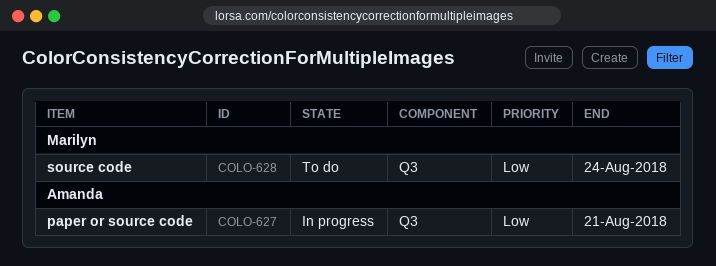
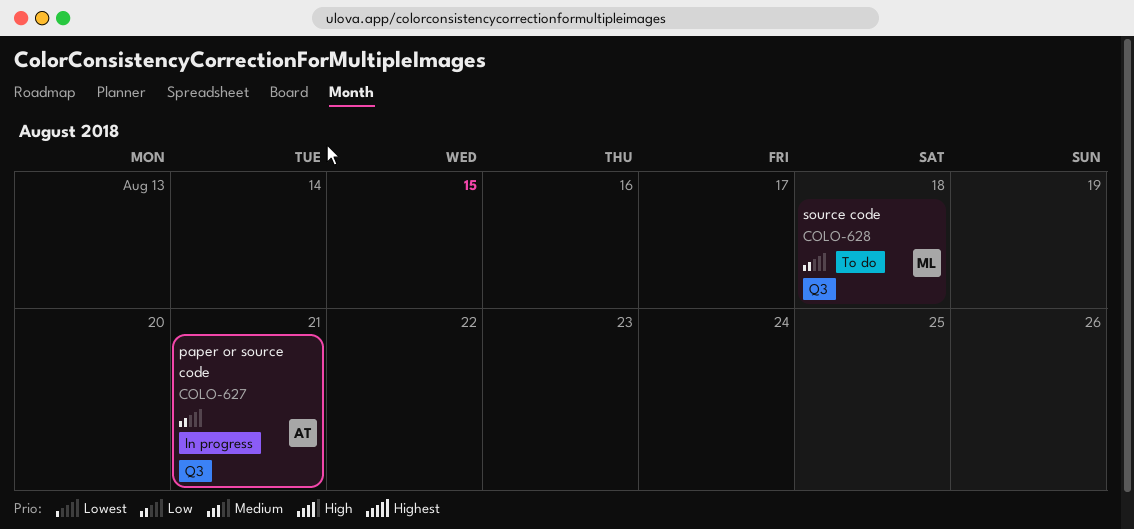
COLO-628, due: Aug 24 -> Aug 18

